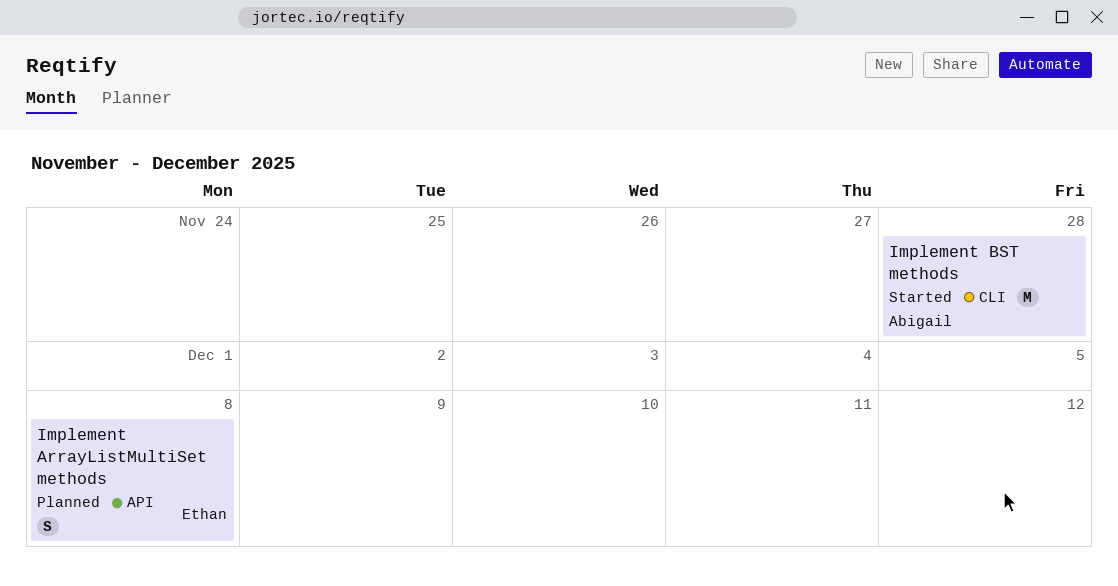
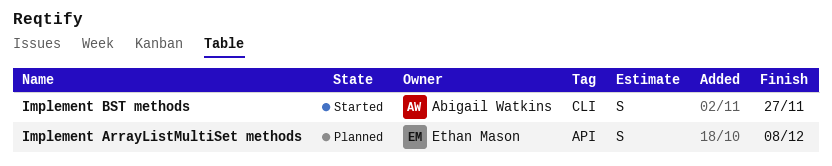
Implement BST methods, estimate: M -> S
Implement BST methods, due: Nov 28 -> Nov 27

